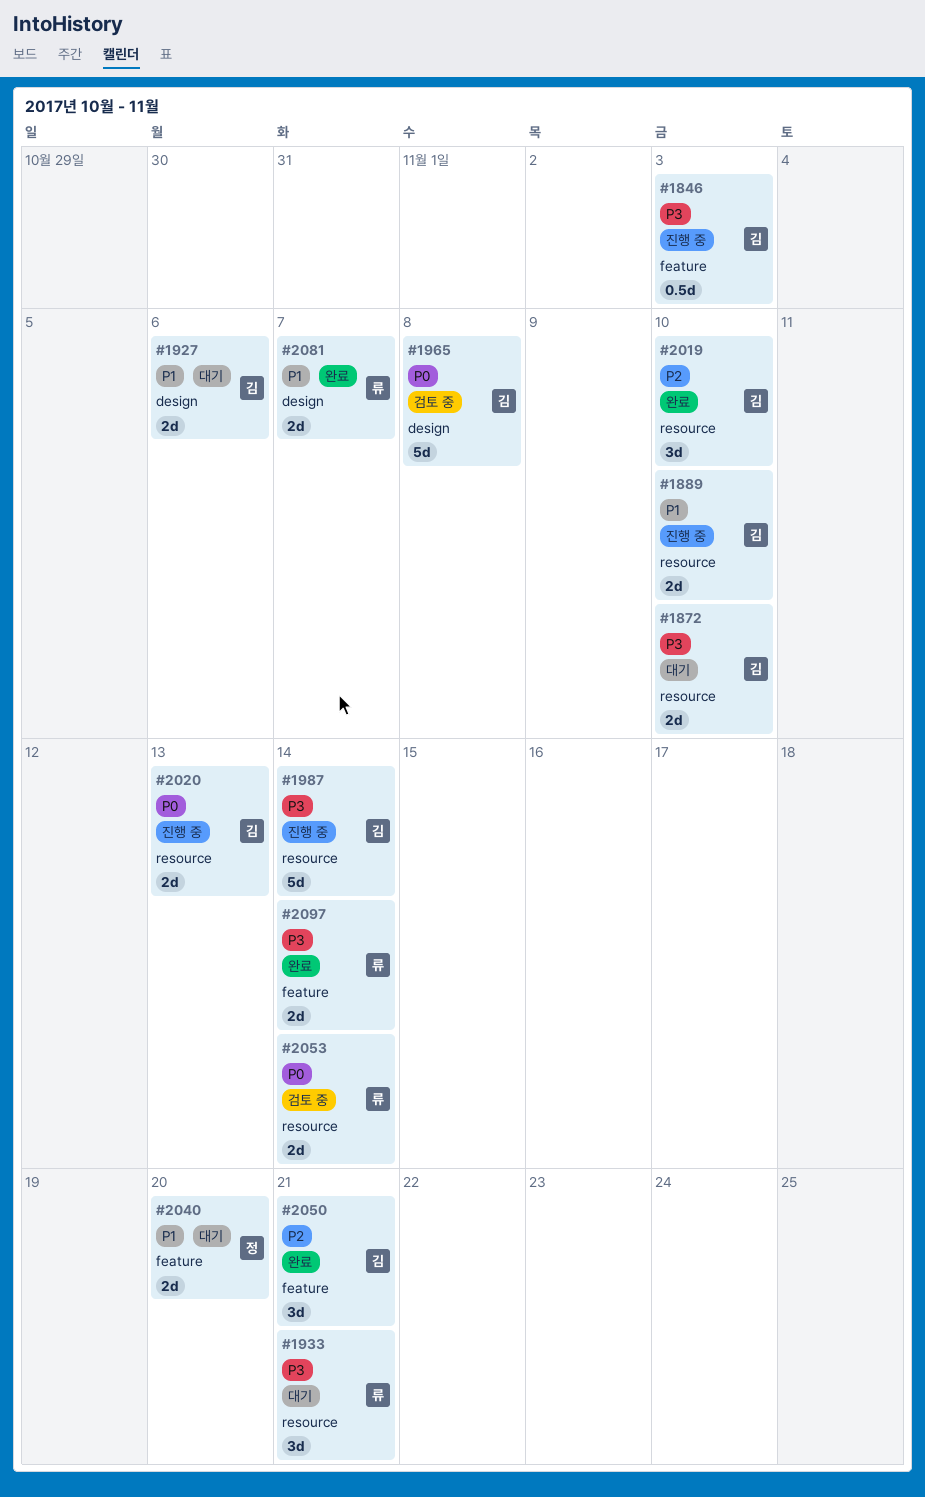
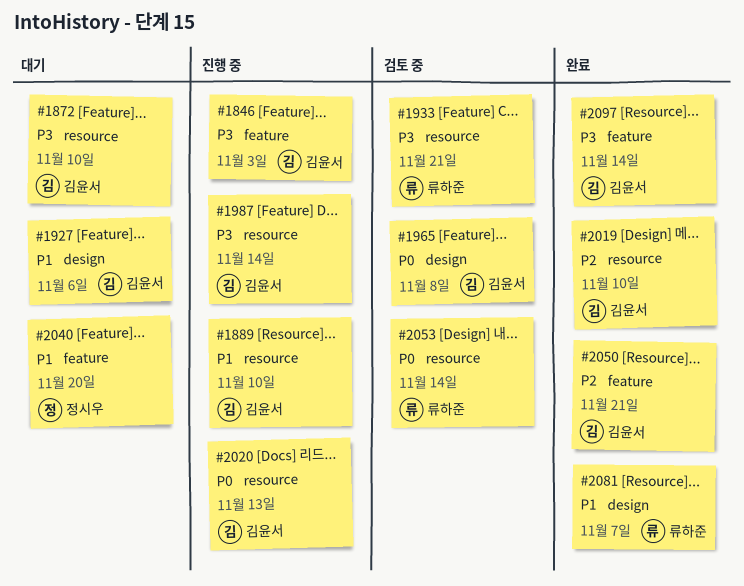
#1933, status: 대기 -> 검토 중
#2097, owner: 류하준 -> 김윤서

